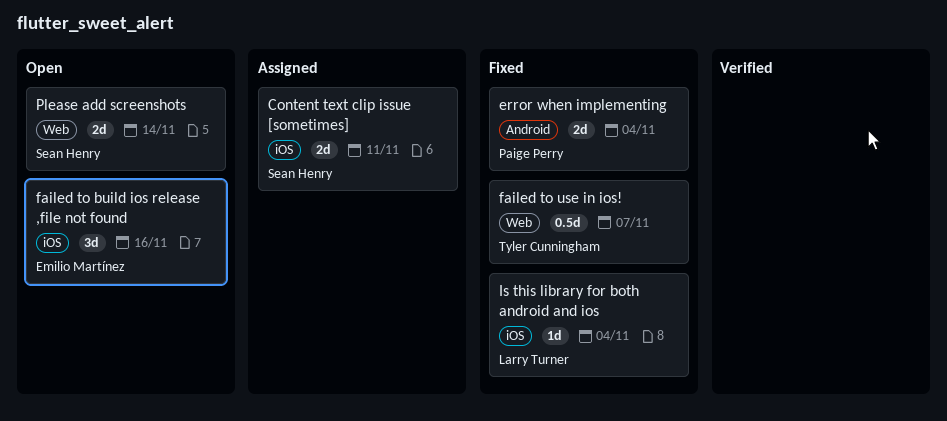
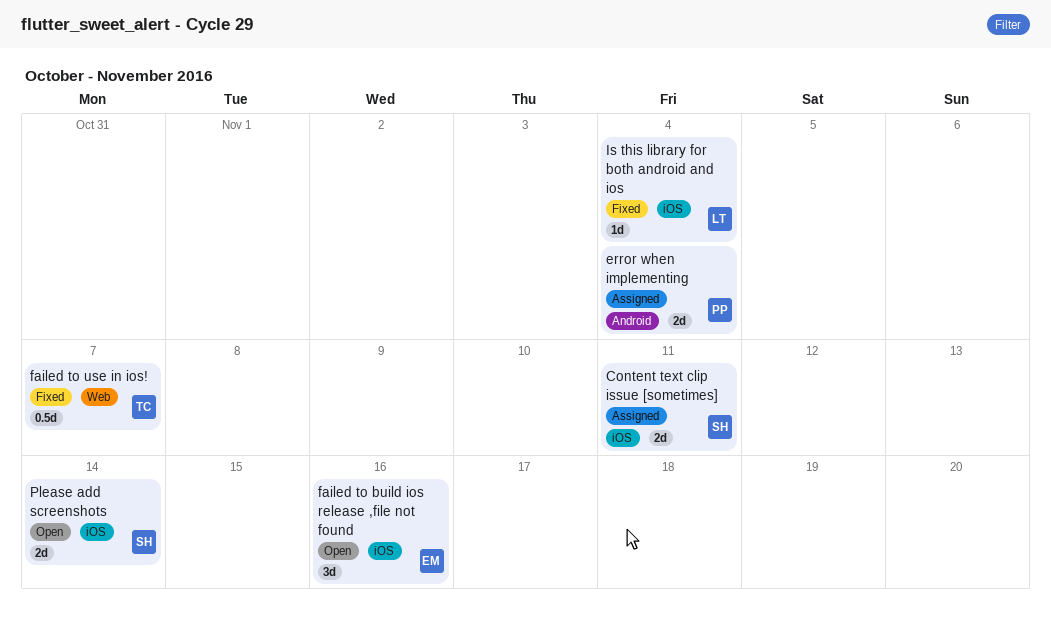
error when implementing, status: Fixed -> Assigned
Please add screenshots, label: Web -> iOS

